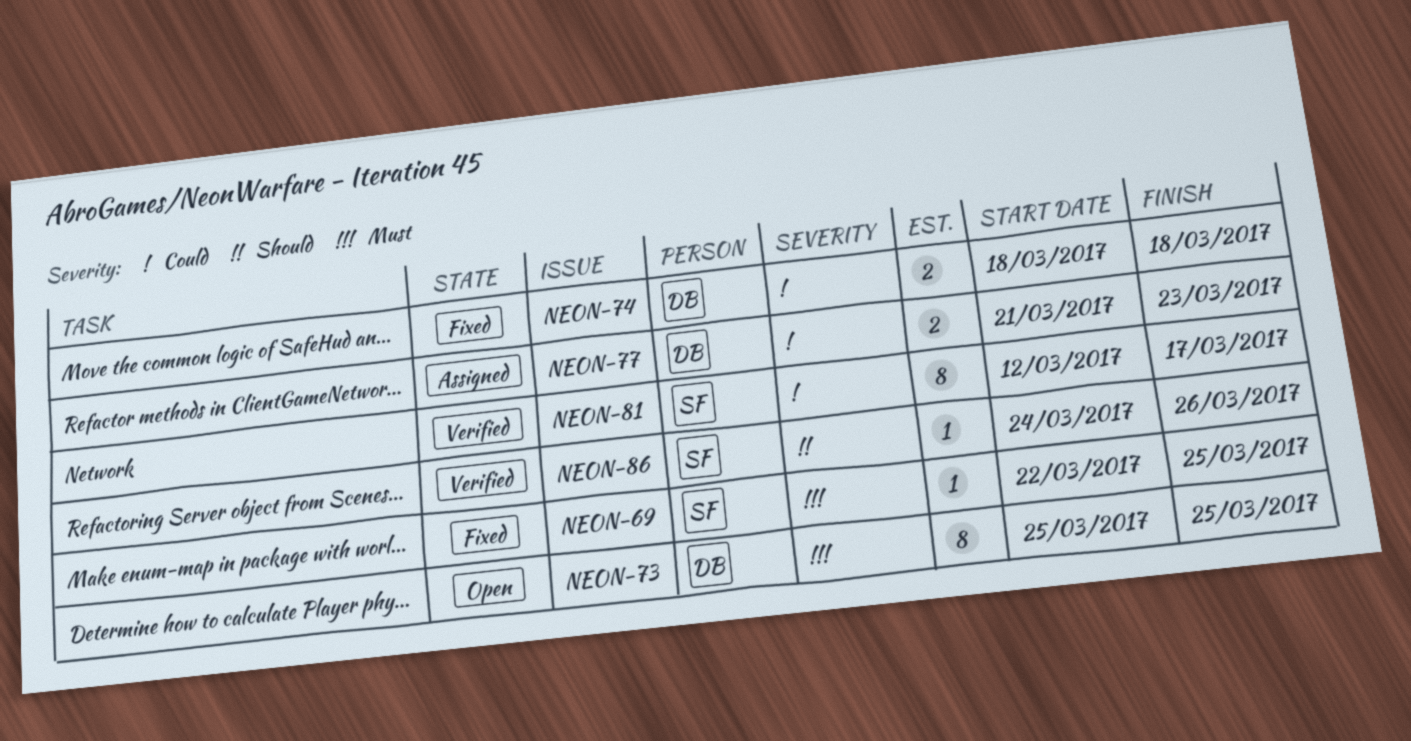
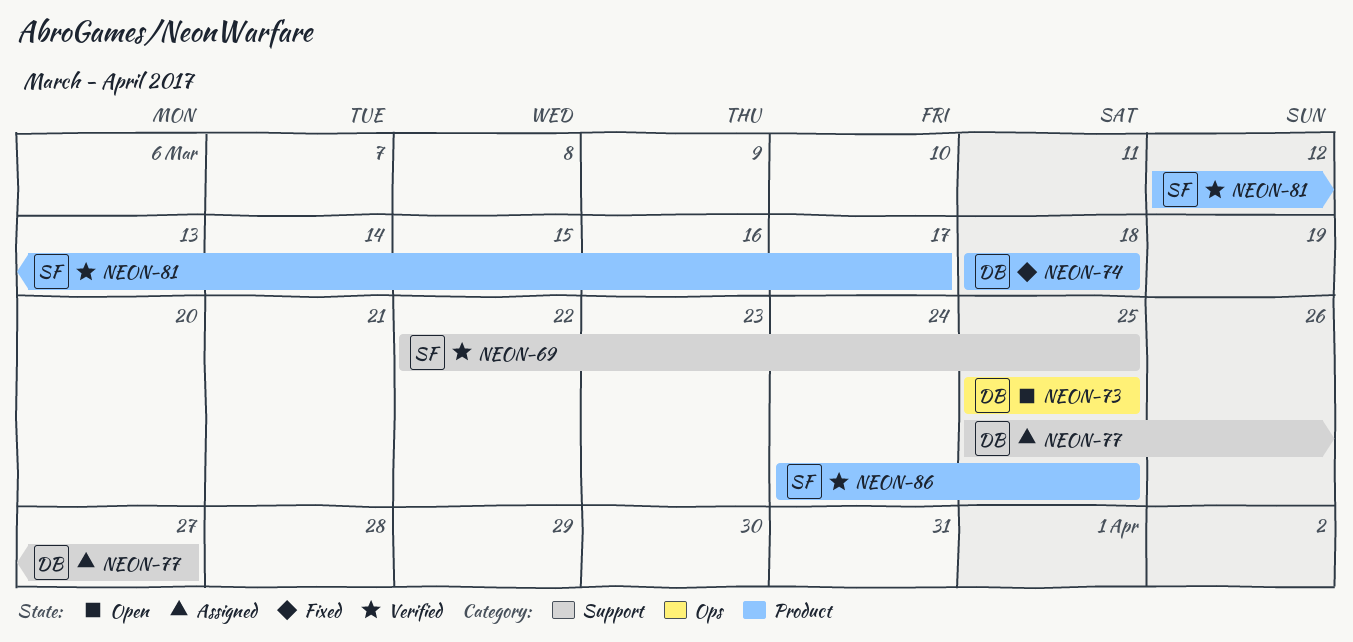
NEON-69, status: Fixed -> Verified
NEON-77, start: Mar 21 -> Mar 25
NEON-77, due: Mar 23 -> Mar 27
NEON-86, due: Mar 26 -> Mar 25

